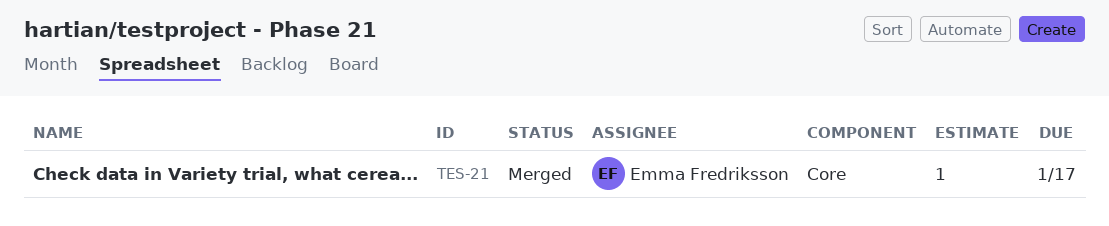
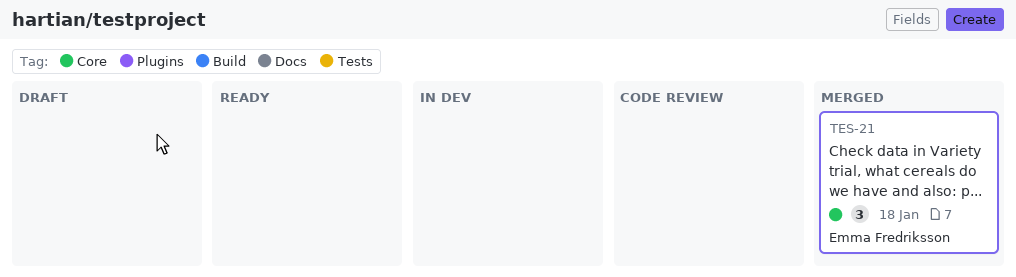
TES-21, estimate: 1 -> 3
TES-21, due: Jan 17 -> Jan 18

